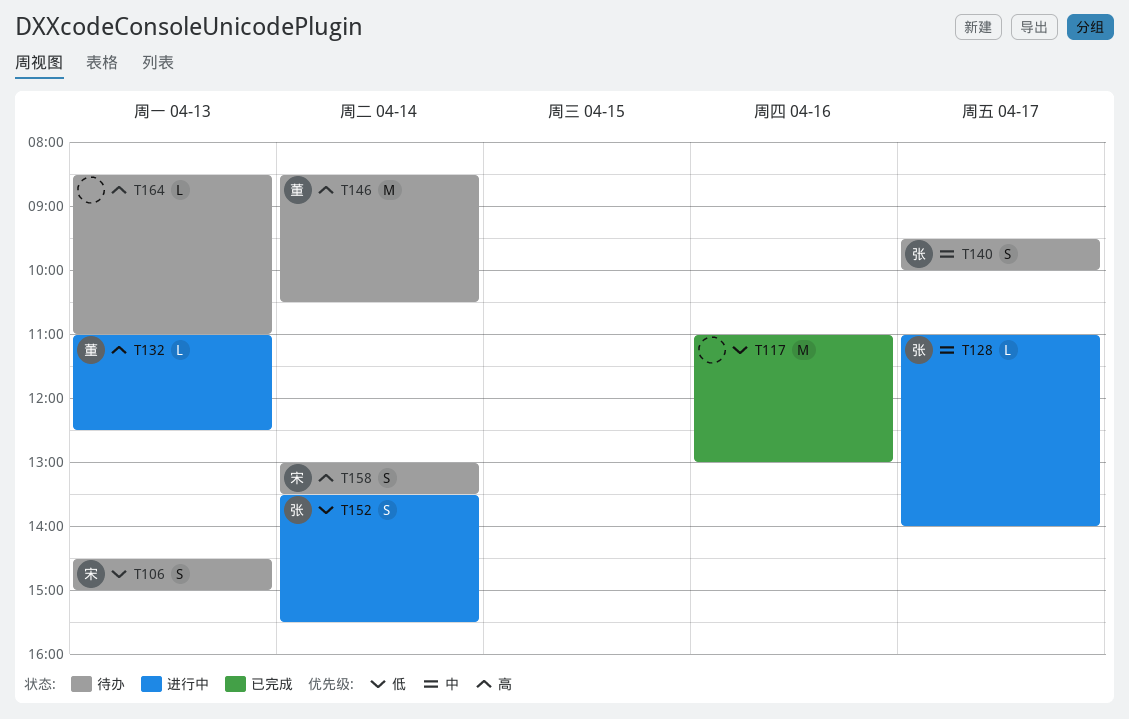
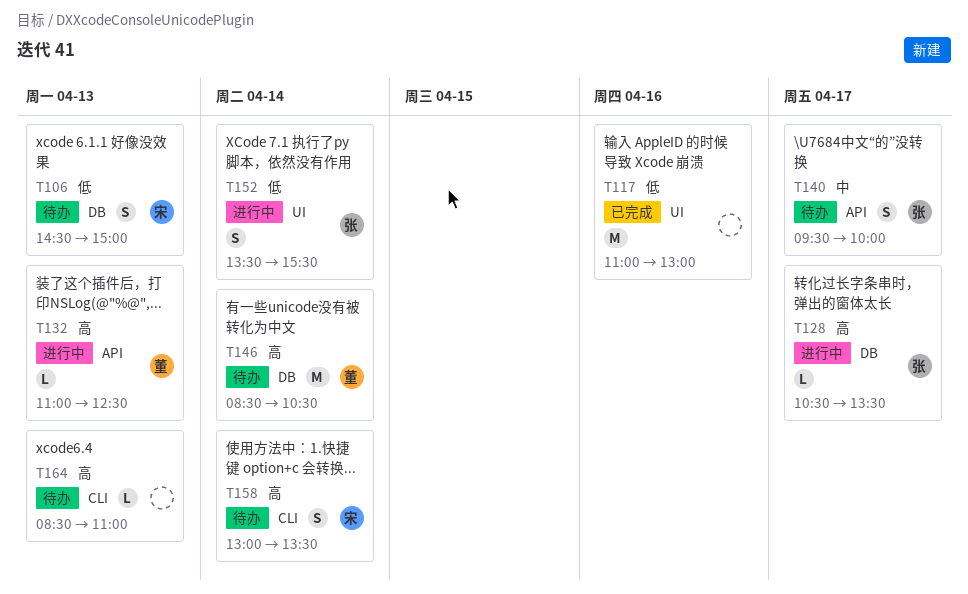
T128, priority: 中 -> 高
T128, begins: 11:00 -> 10:30
T128, ends: 14:00 -> 13:30

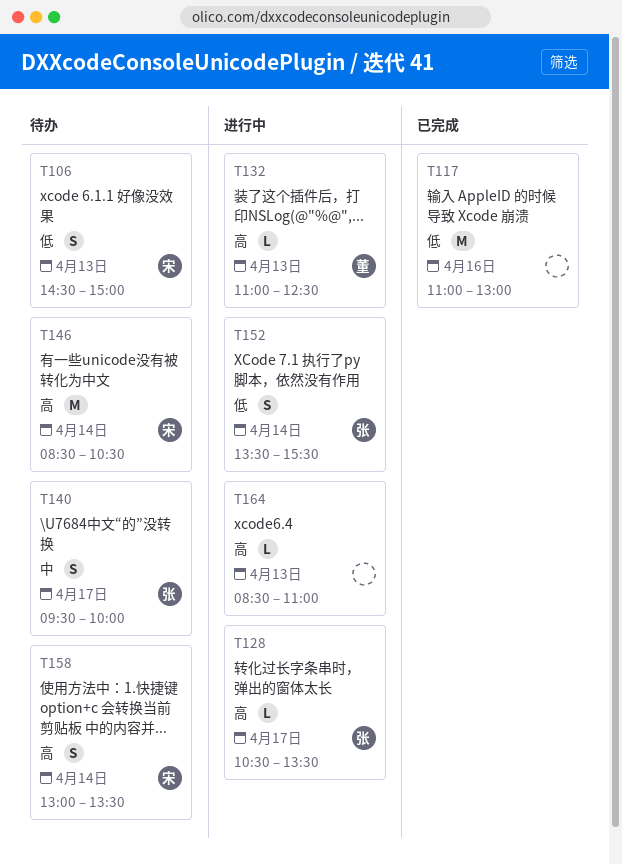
T146, owner: 董 -> 宋
T164, status: 待办 -> 进行中

